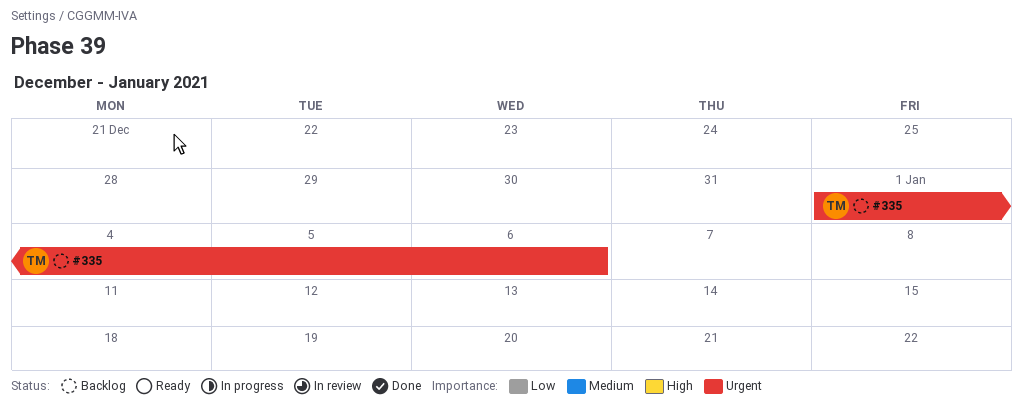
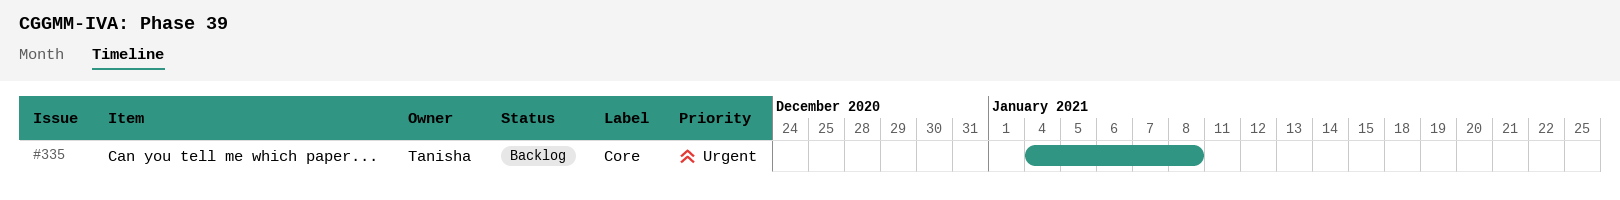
#335, start: Jan 1 -> Jan 4
#335, due: Jan 6 -> Jan 8

